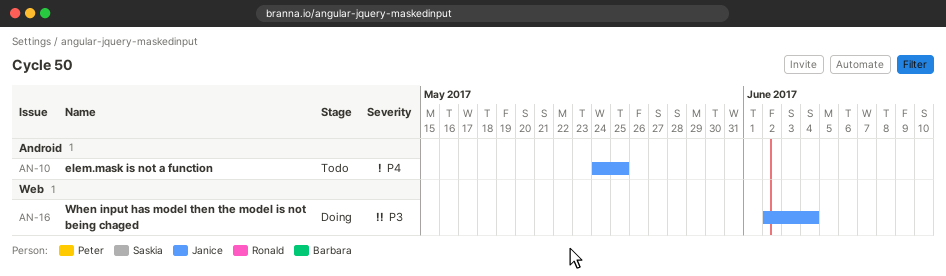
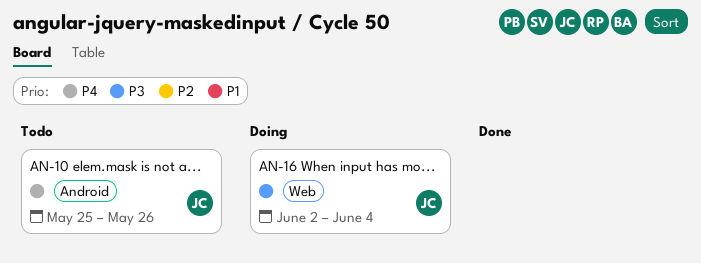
AN-10, start: May 24 -> May 25
AN-10, due: May 25 -> May 26

